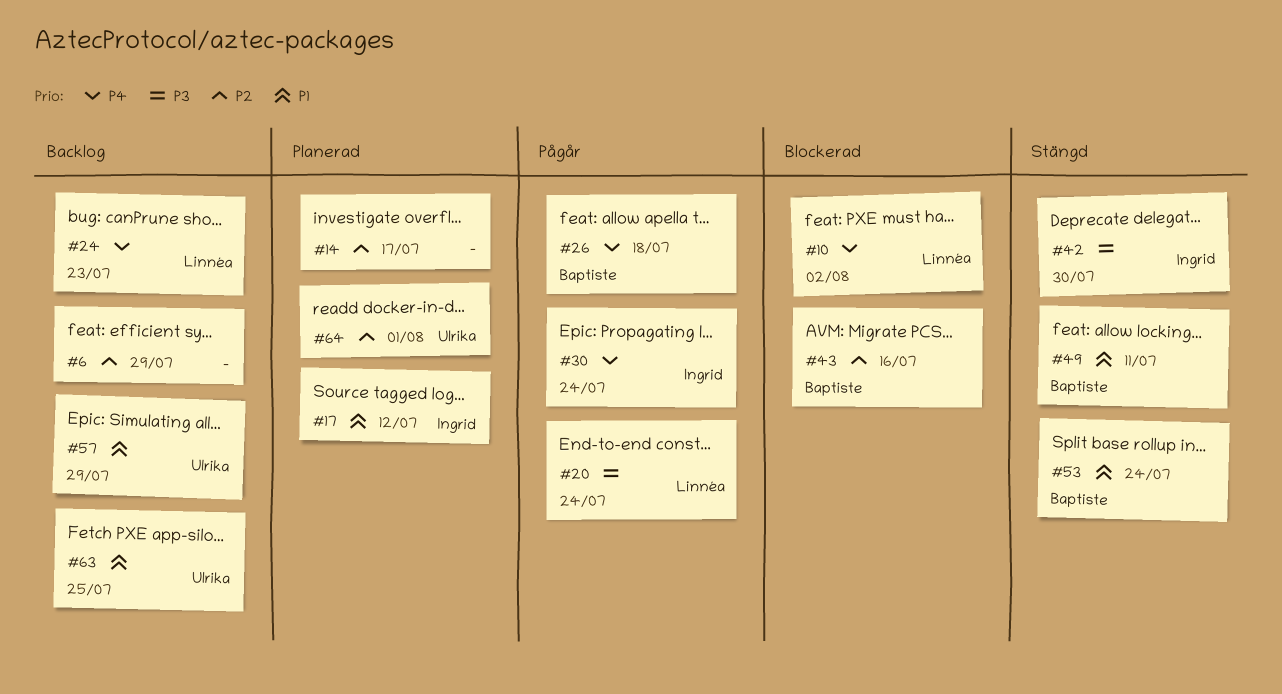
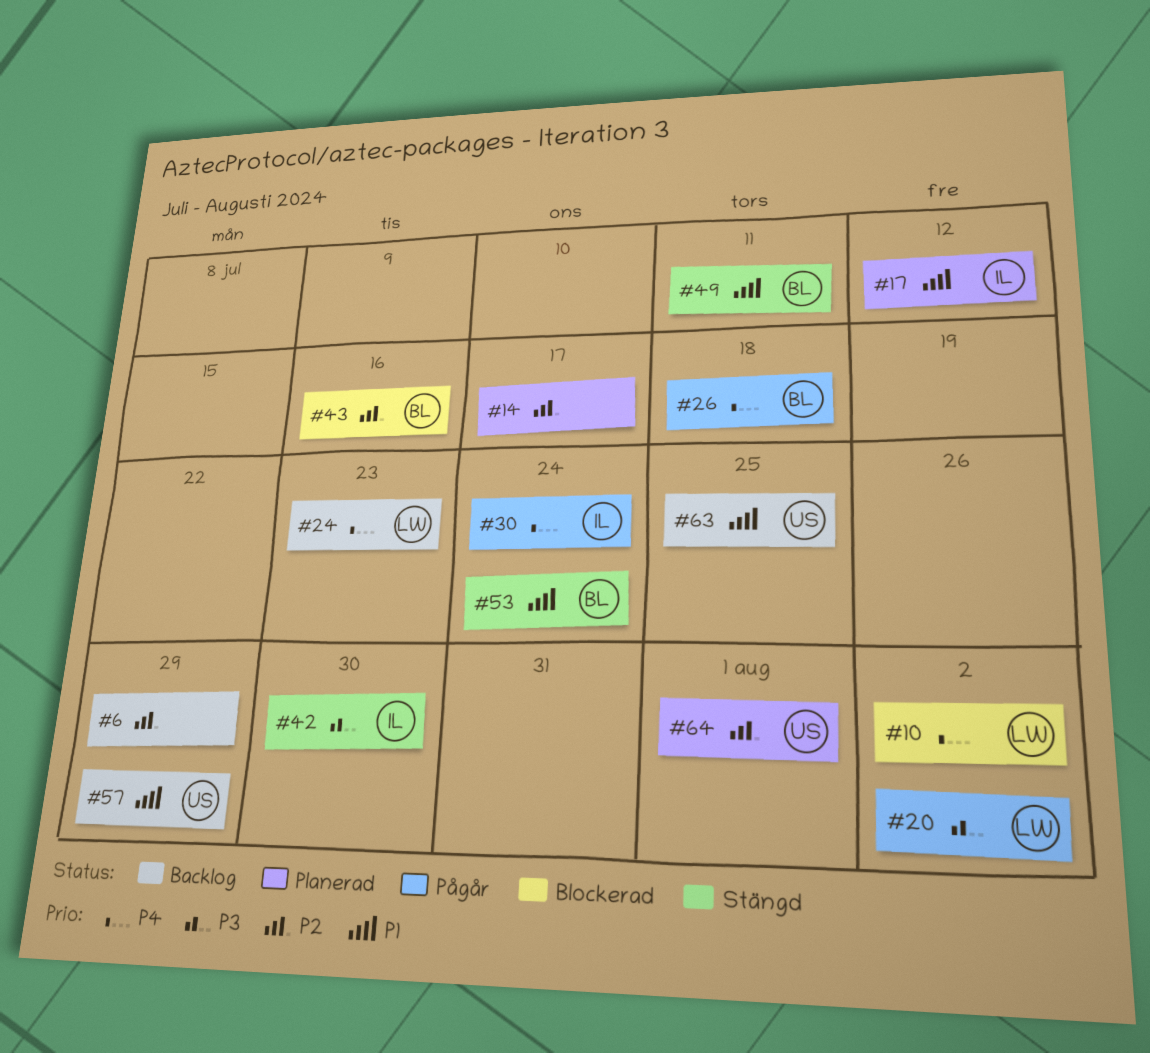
#20, due: Jul 24 -> Aug 2

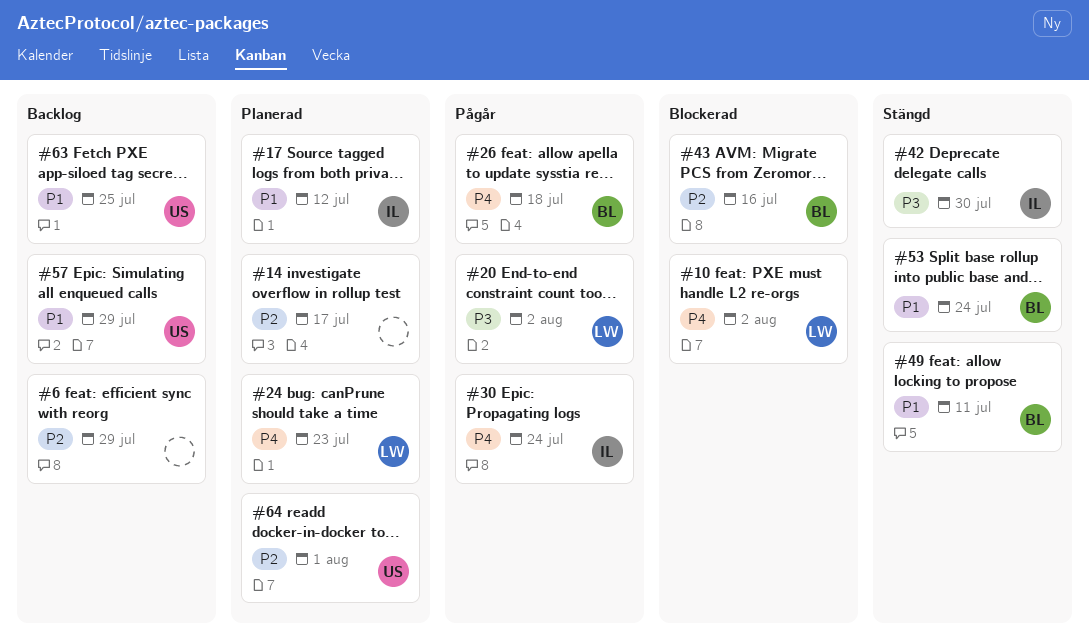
#24, status: Backlog -> Planerad

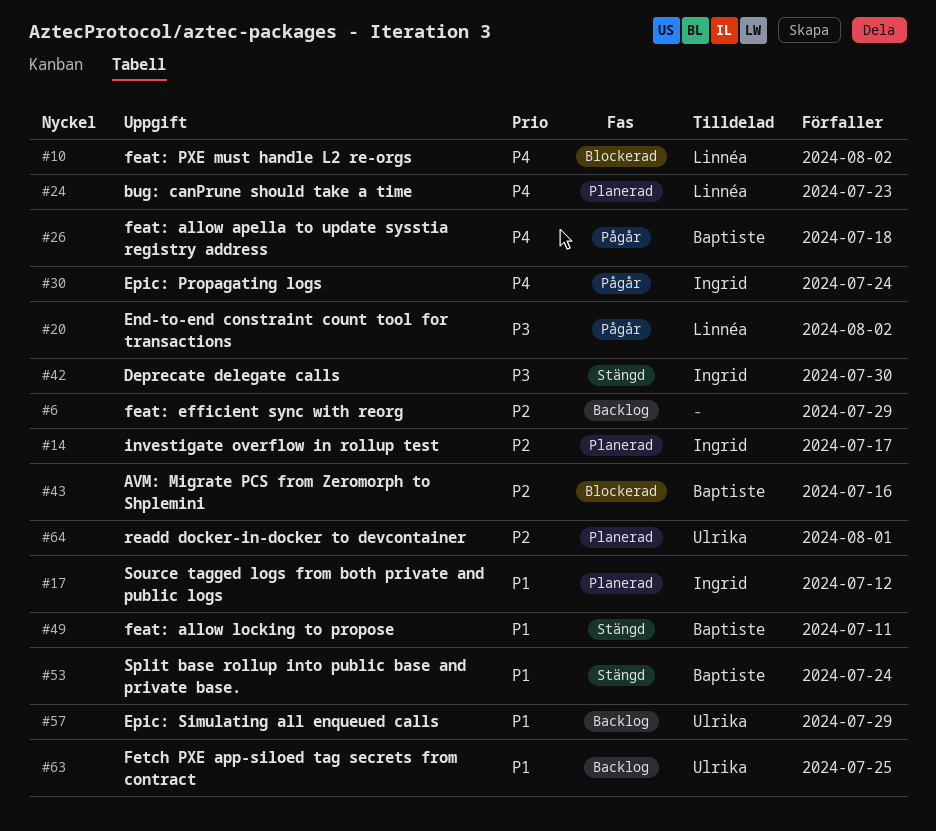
#14, owner: none -> Ingrid

